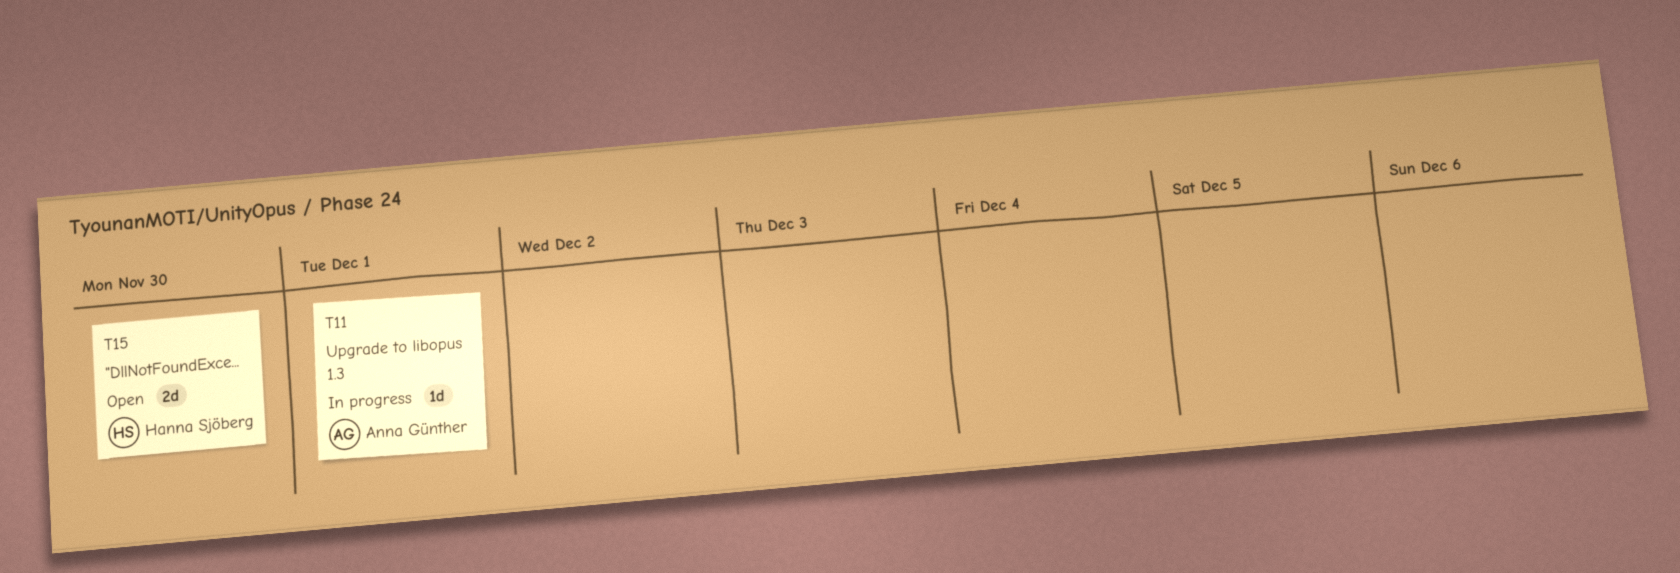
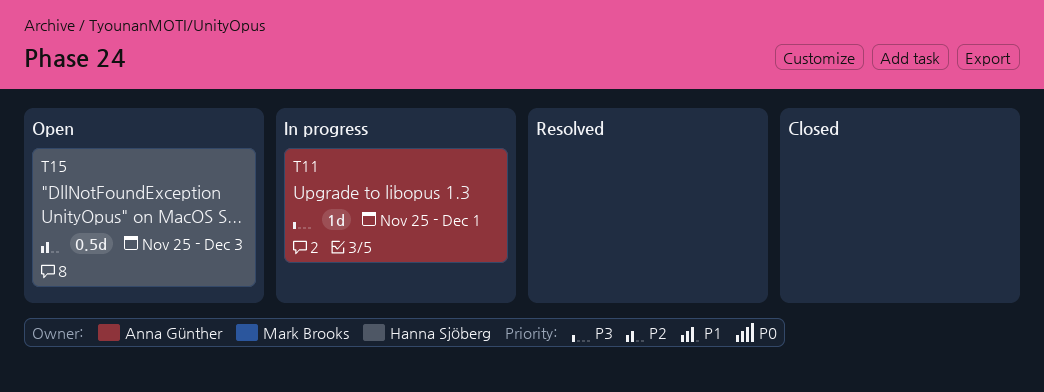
T15, estimate: 2d -> 0.5d
T15, due: Nov 30 -> Dec 3

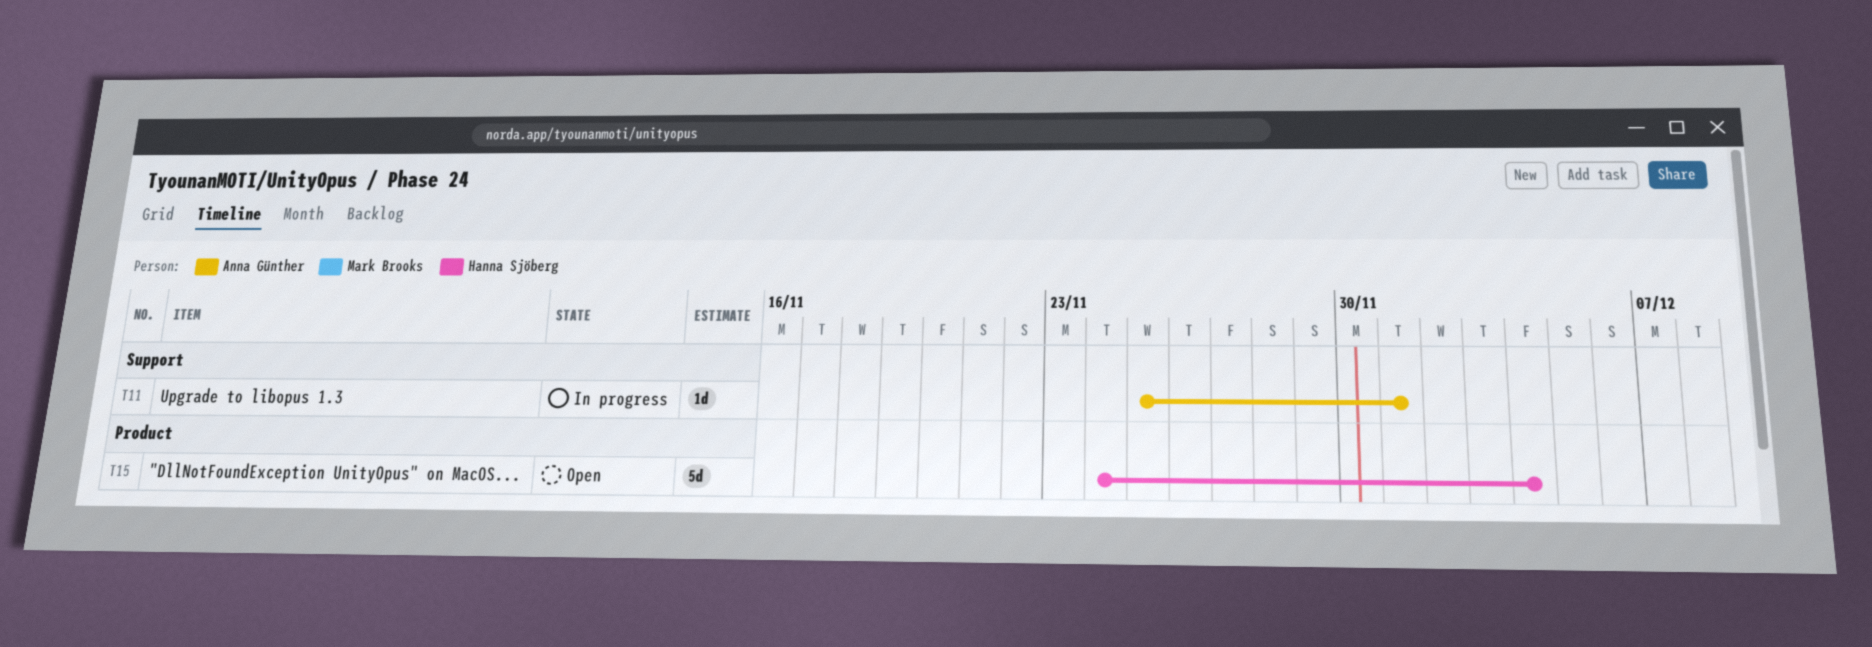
T15, estimate: 0.5d -> 5d
T15, start: Nov 25 -> Nov 24
T15, due: Dec 3 -> Dec 4

